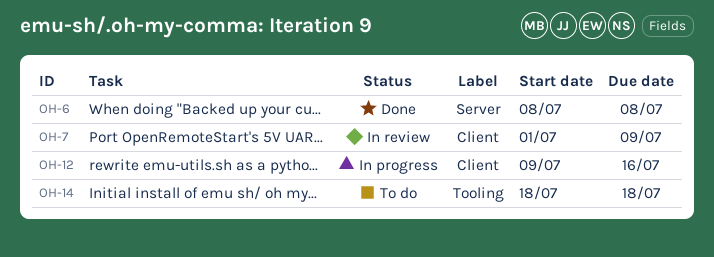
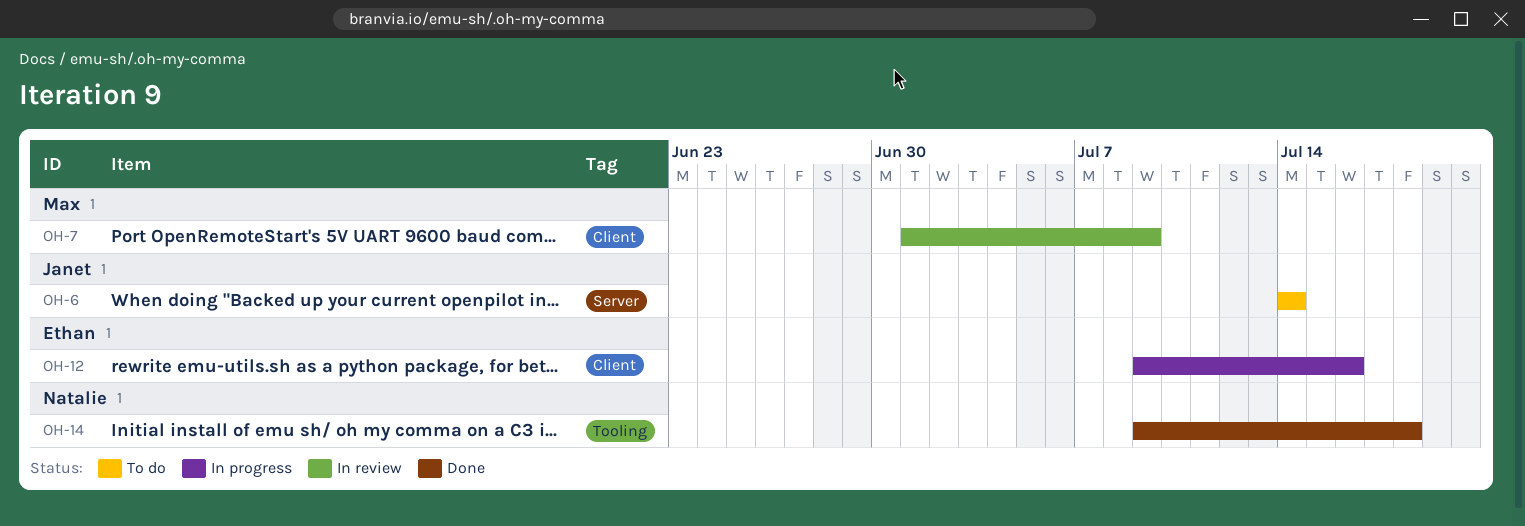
OH-6, status: Done -> To do
OH-6, start: Jul 8 -> Jul 14
OH-6, due: Jul 8 -> Jul 14
OH-14, status: To do -> Done
OH-14, start: Jul 18 -> Jul 9

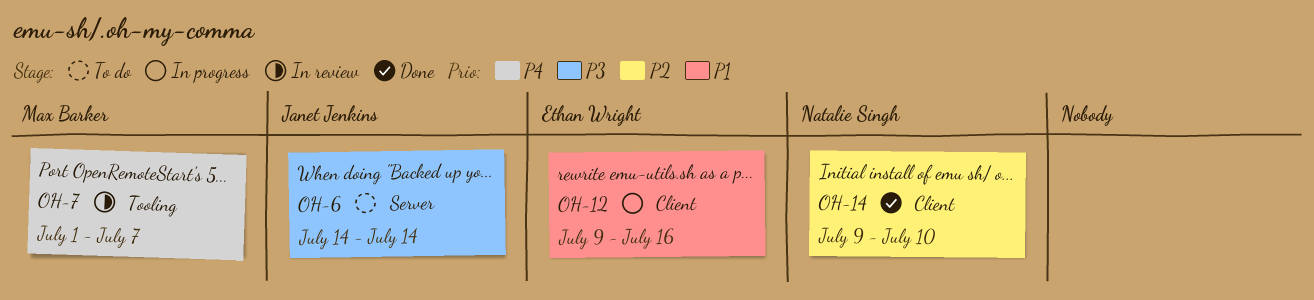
OH-7, label: Client -> Tooling
OH-7, due: Jul 9 -> Jul 7
OH-14, label: Tooling -> Client
OH-14, due: Jul 18 -> Jul 10

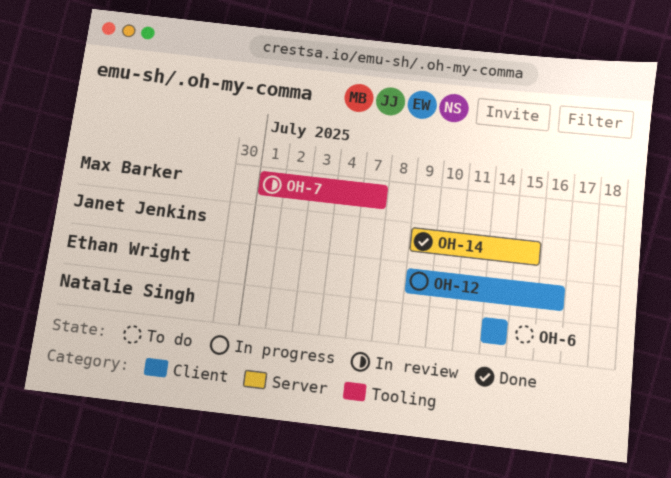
OH-6, owner: Janet Jenkins -> Natalie Singh
OH-6, label: Server -> Client
OH-14, owner: Natalie Singh -> Janet Jenkins
OH-14, label: Client -> Server
OH-14, due: Jul 10 -> Jul 15

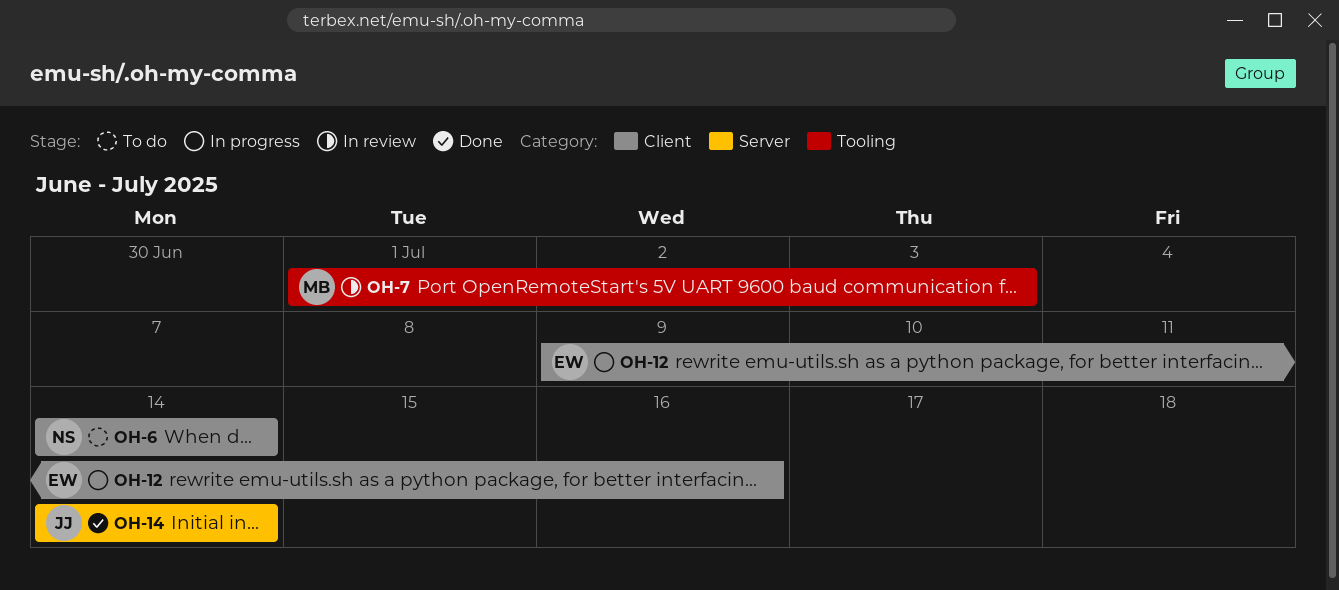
OH-7, due: Jul 7 -> Jul 3
OH-14, start: Jul 9 -> Jul 14
OH-14, due: Jul 15 -> Jul 14

